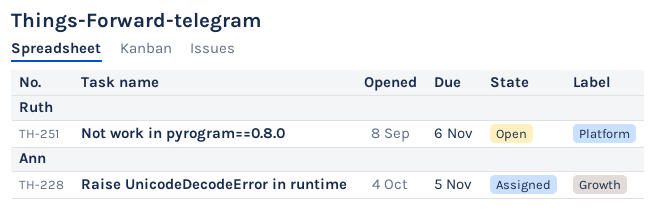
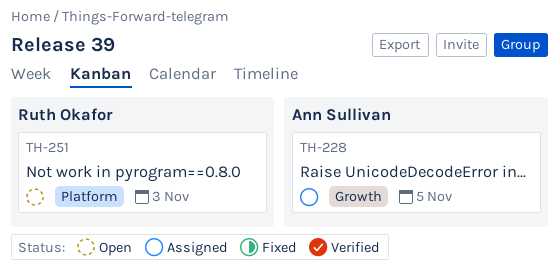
TH-251, due: Nov 6 -> Nov 3

